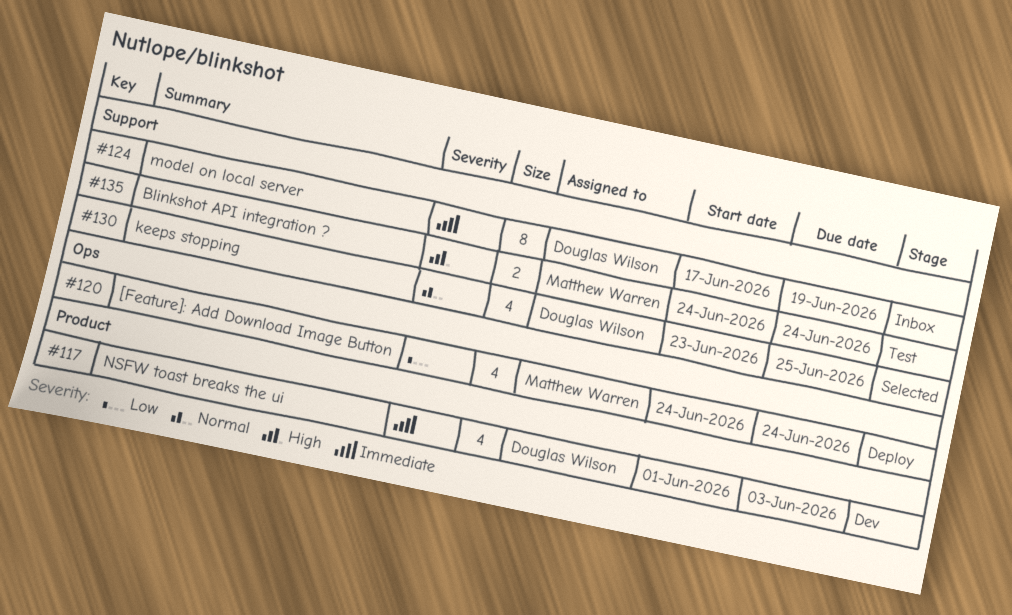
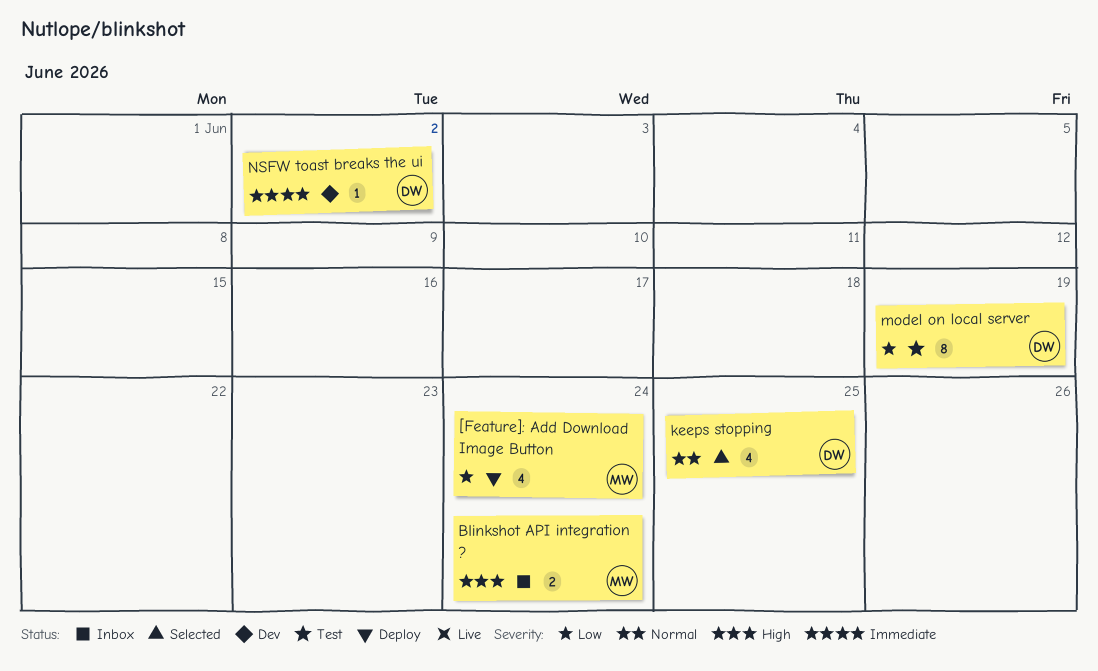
Blinkshot API integration ?, status: Test -> Inbox
model on local server, status: Inbox -> Test
model on local server, priority: Immediate -> Low
NSFW toast breaks the ui, estimate: 4 -> 1
NSFW toast breaks the ui, due: Jun 3 -> Jun 2

